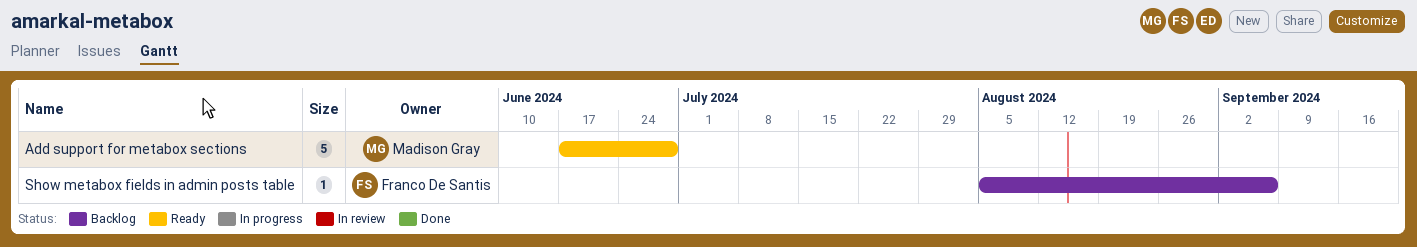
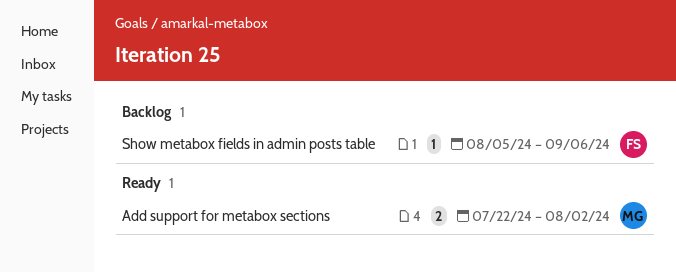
Add support for metabox sections, estimate: 5 -> 2
Add support for metabox sections, start: Jun 17 -> Jul 22
Add support for metabox sections, due: Jun 28 -> Aug 2

